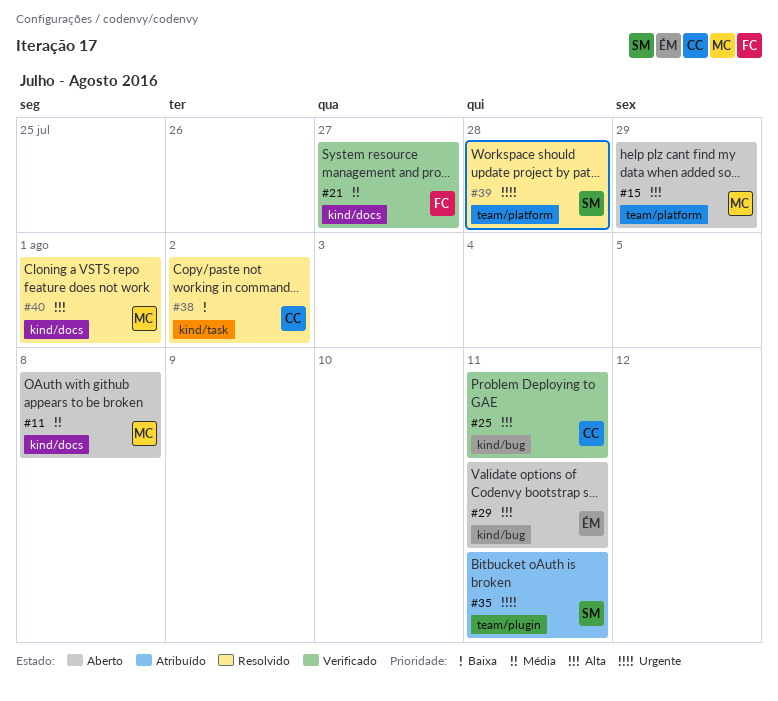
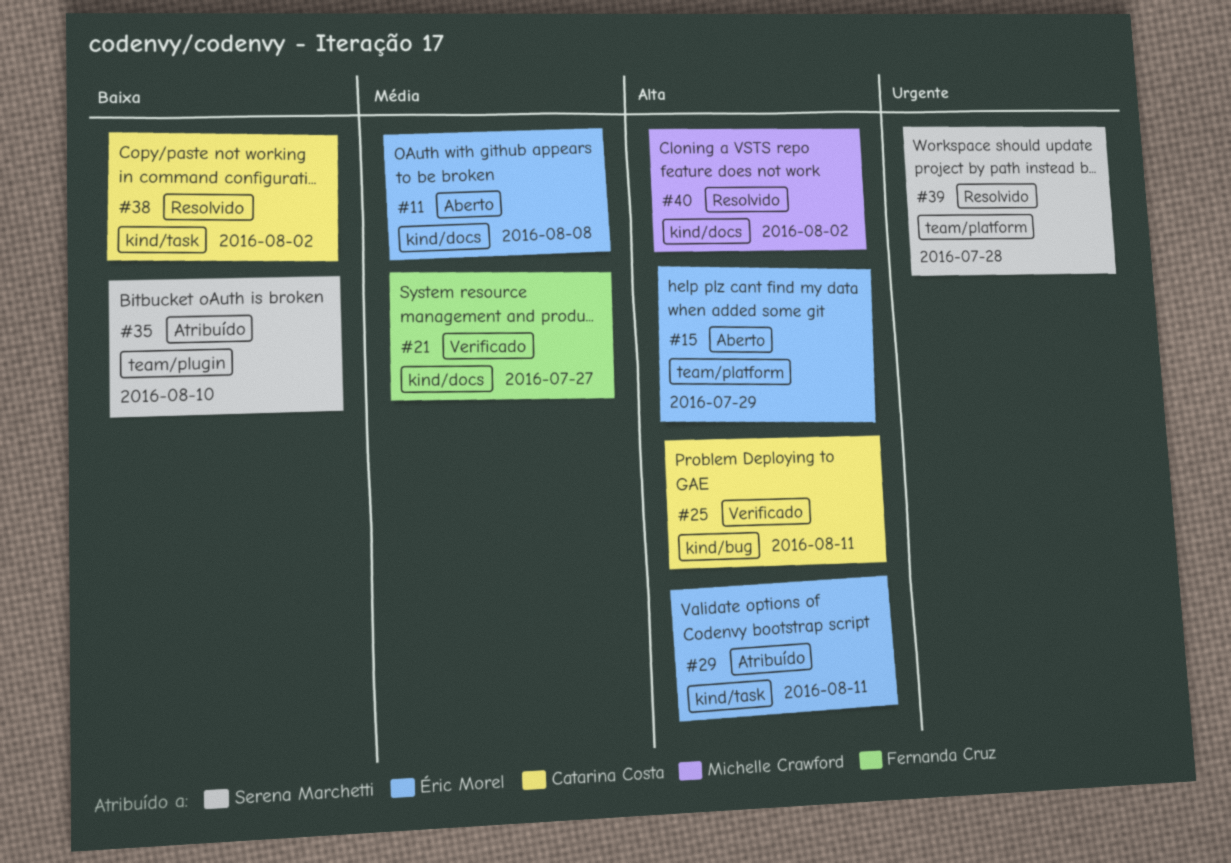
#11, owner: Michelle Crawford -> Éric Morel
#15, owner: Michelle Crawford -> Éric Morel
#29, status: Aberto -> Atribuído
#29, label: kind/bug -> kind/task
#35, priority: Urgente -> Baixa
#35, due: Aug 11 -> Aug 10
#40, due: Aug 1 -> Aug 2

